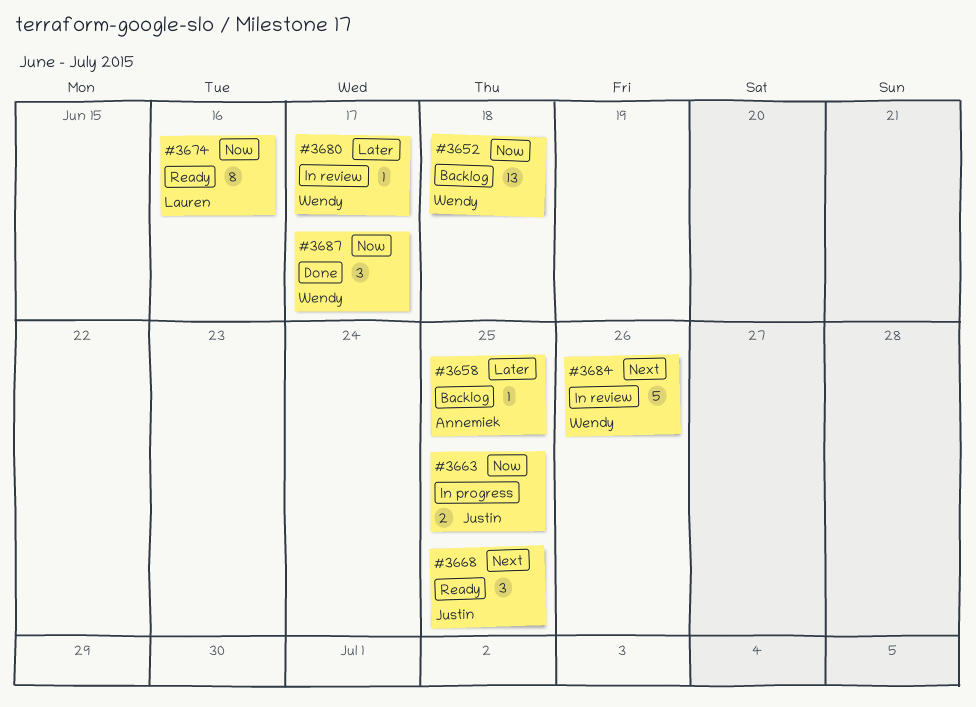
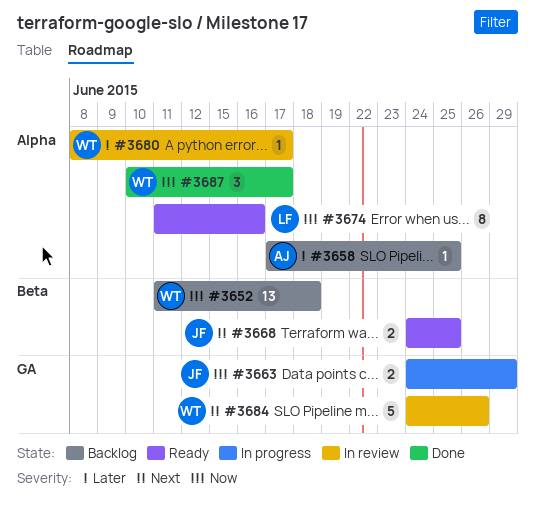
#3663, due: Jun 25 -> Jun 29
#3668, estimate: 3 -> 2

